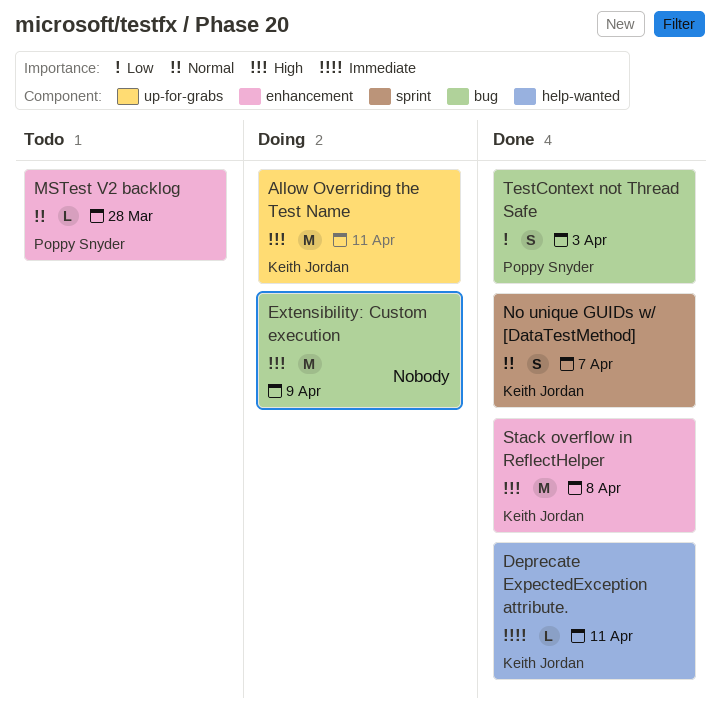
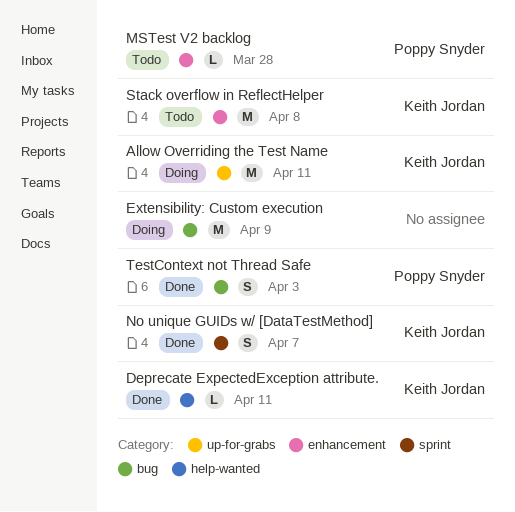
Stack overflow in ReflectHelper, status: Done -> Todo

